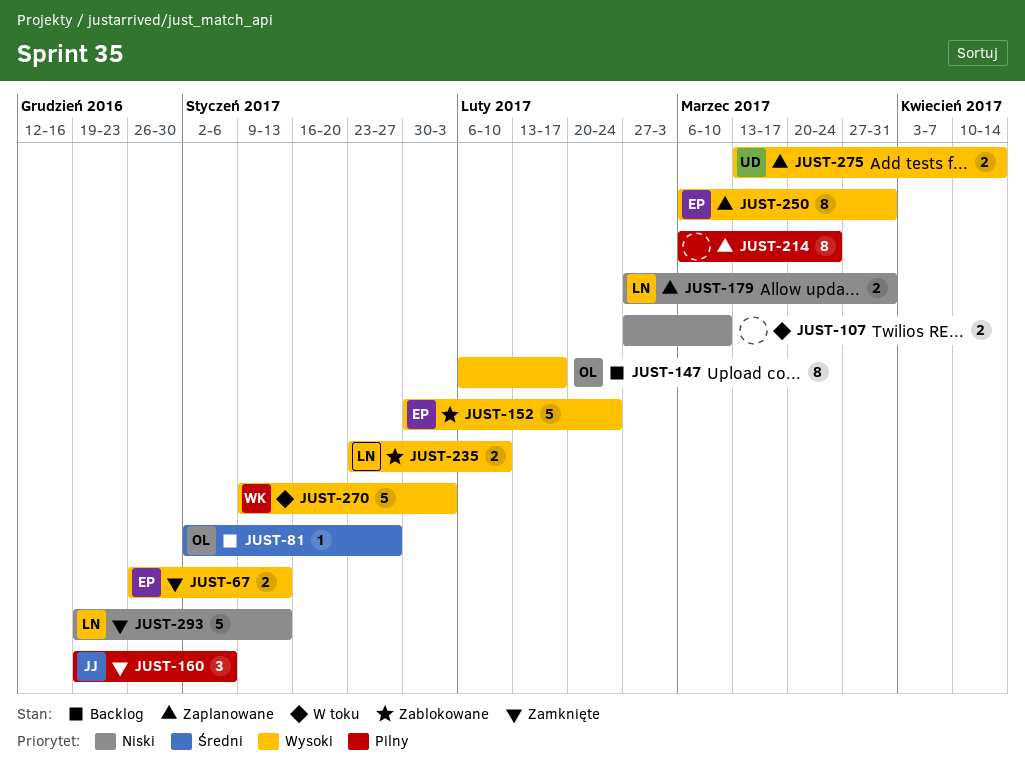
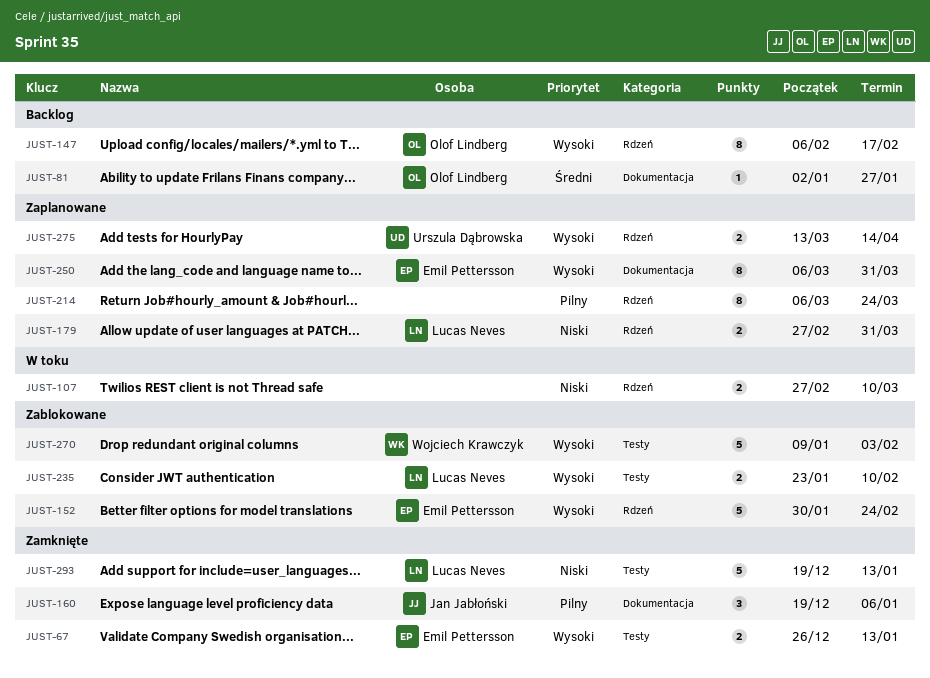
JUST-270, status: W toku -> Zablokowane

